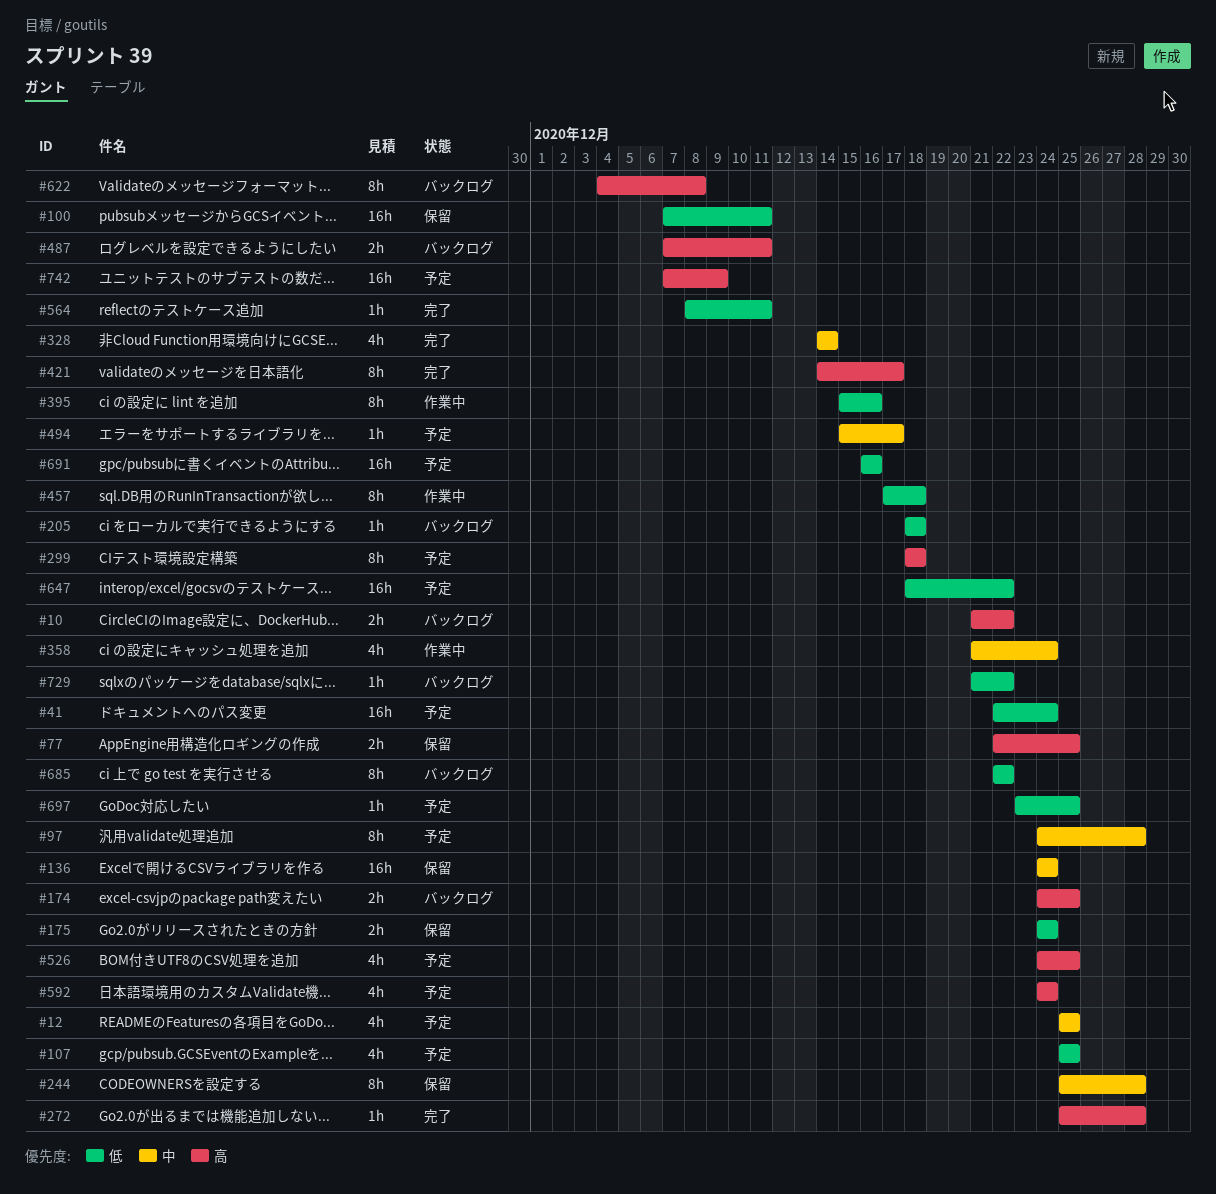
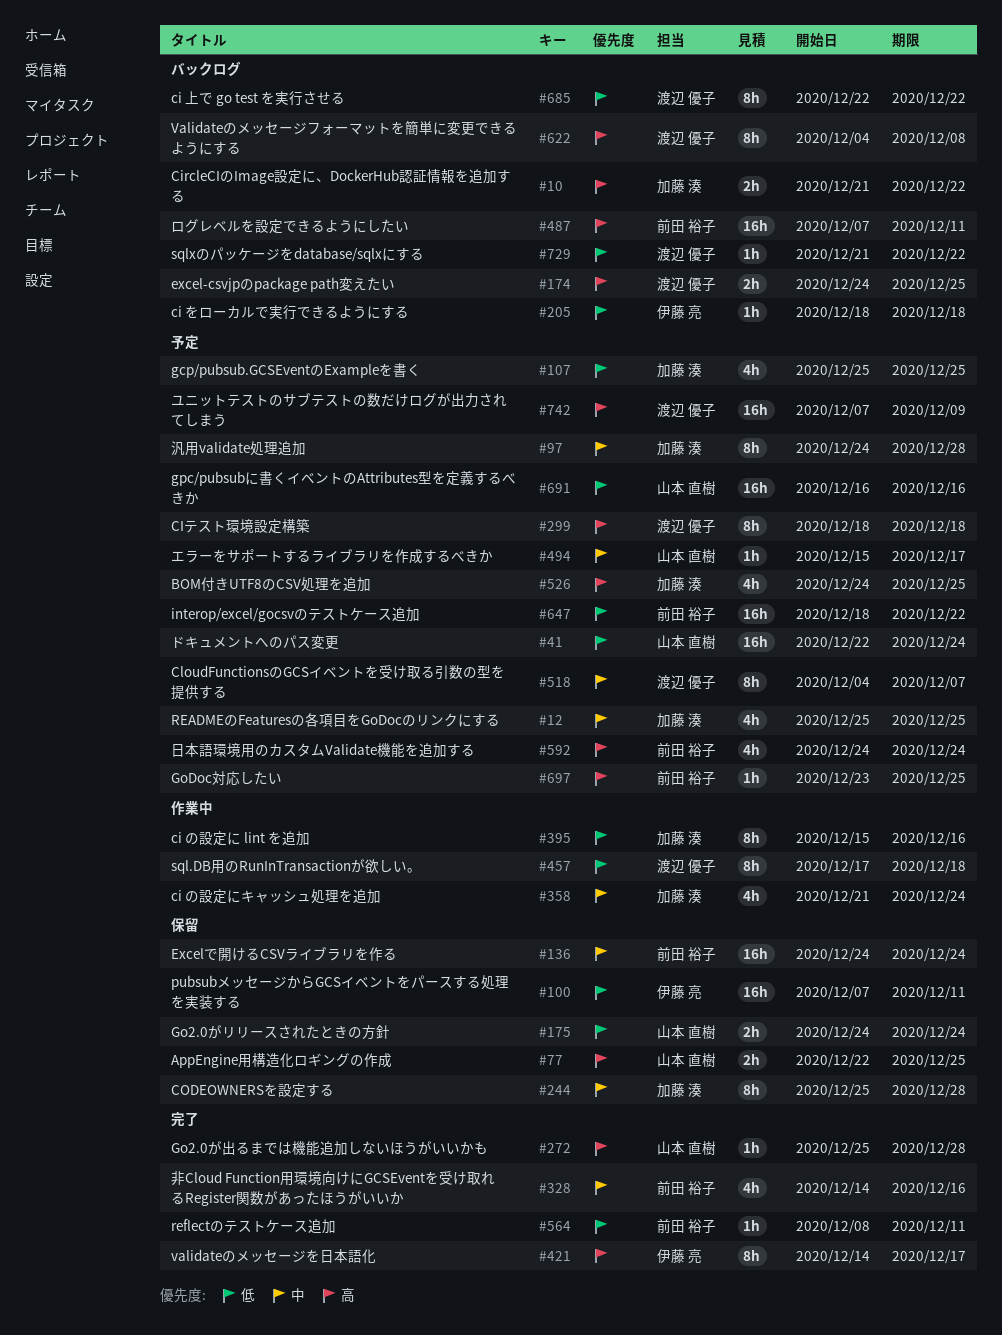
#328, due: Dec 14 -> Dec 16
#487, estimate: 2h -> 16h
#518: none -> present
#697, priority: 低 -> 高

